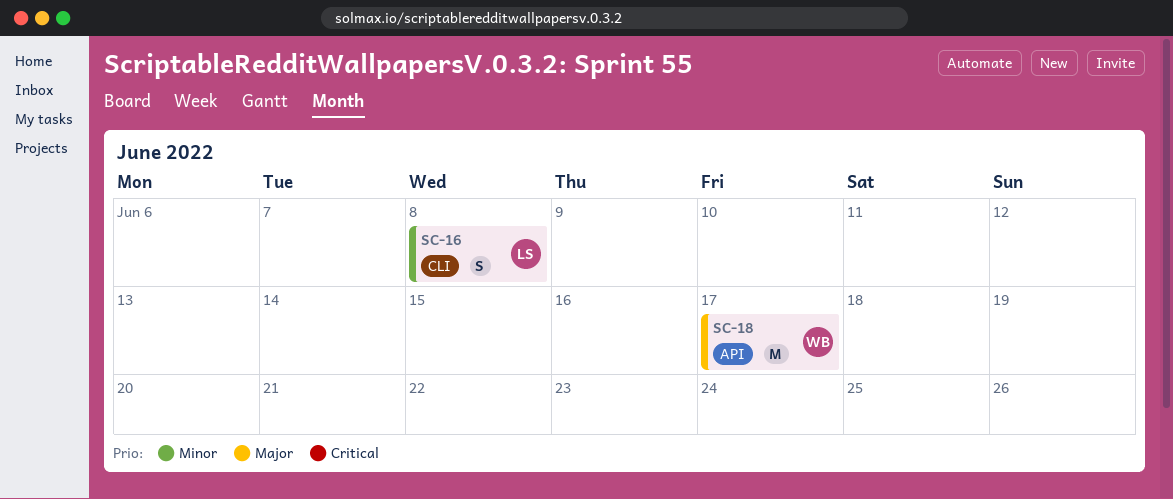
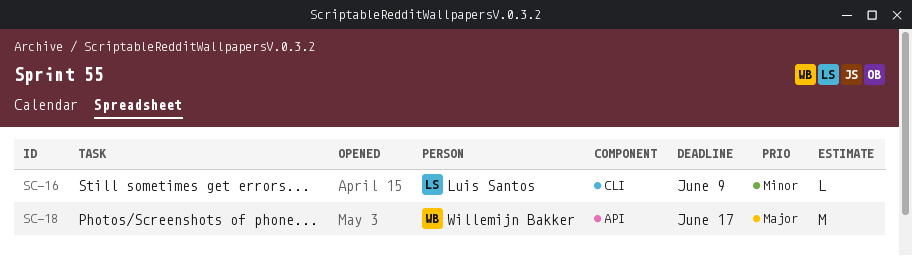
SC-16, estimate: S -> L
SC-16, due: Jun 8 -> Jun 9

